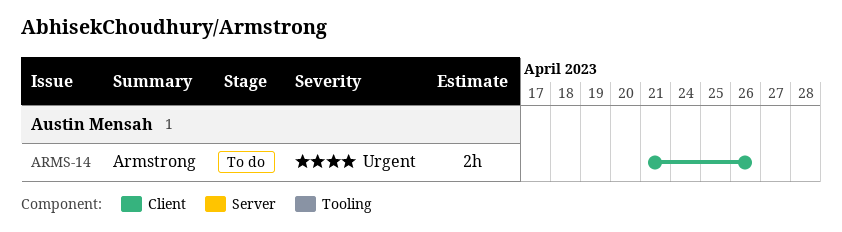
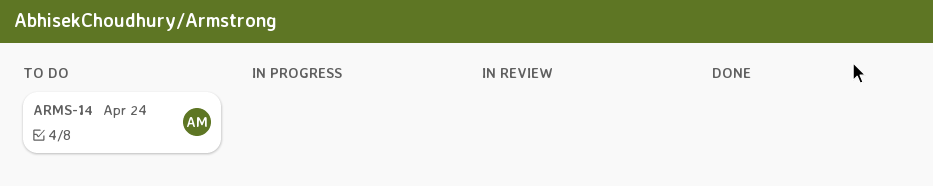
ARMS-14, due: Apr 26 -> Apr 24

